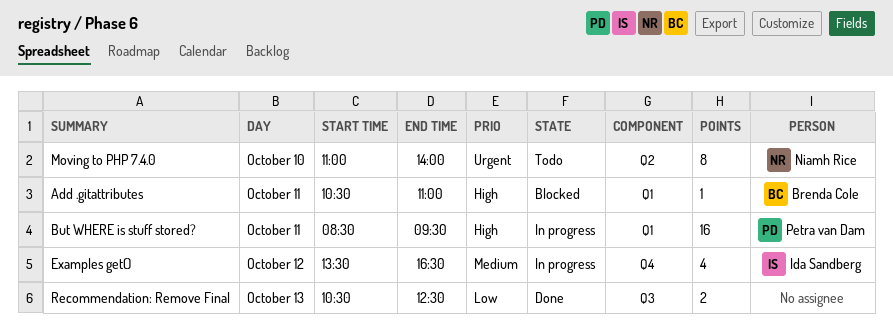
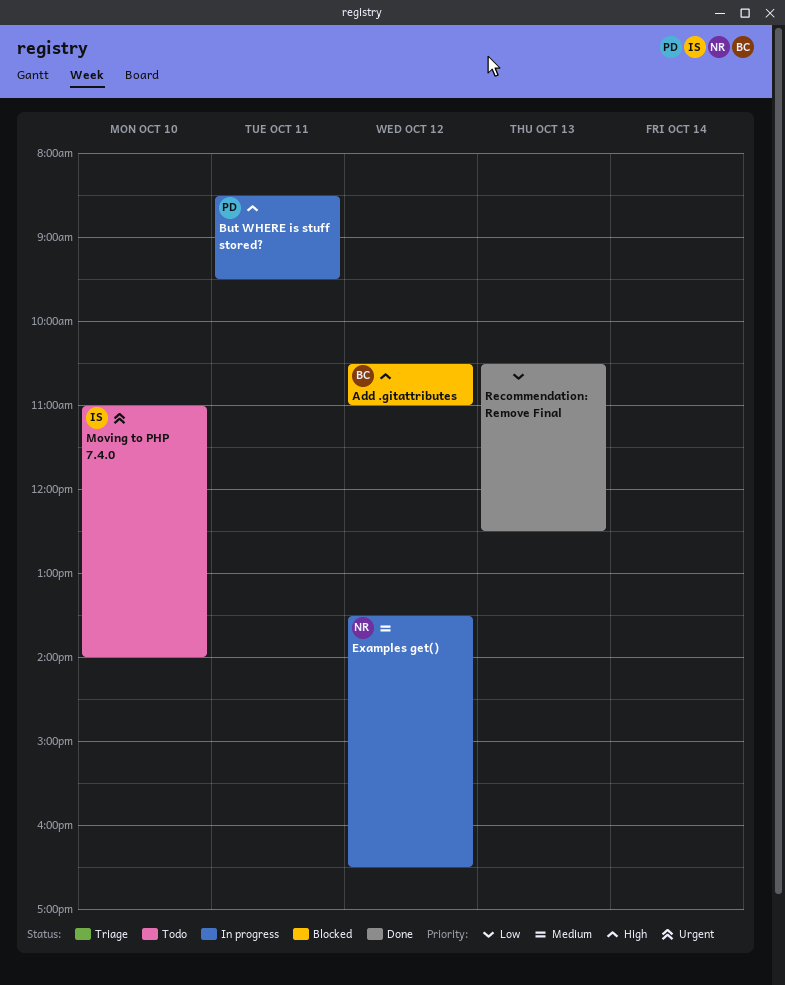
Add .gitattributes, day: Oct 11 -> Oct 12
Examples get(), owner: Ida Sandberg -> Niamh Rice
Moving to PHP 7.4.0, owner: Niamh Rice -> Ida Sandberg

